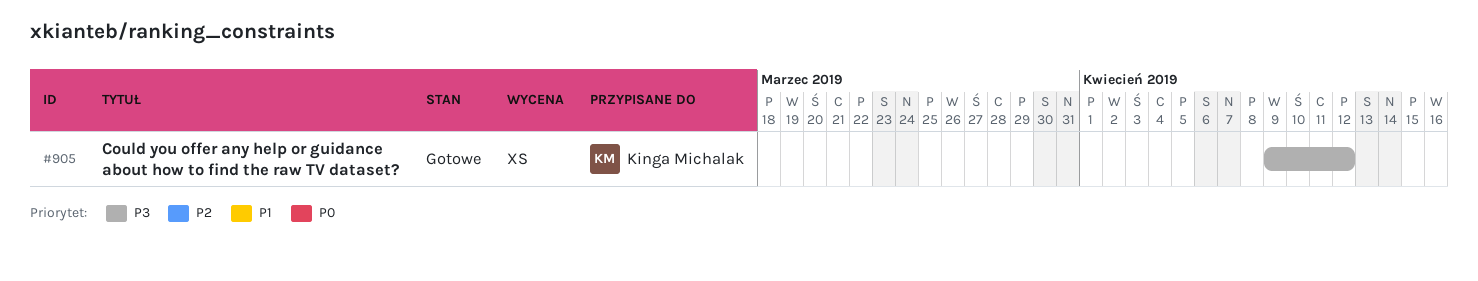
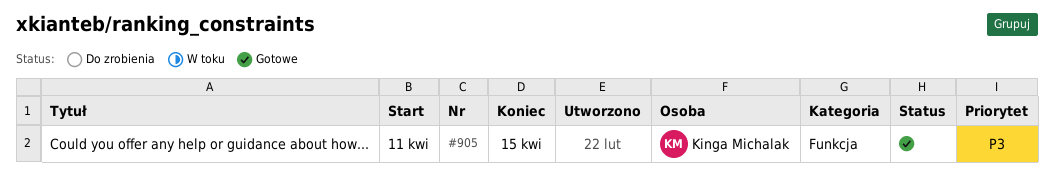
#905, start: Apr 9 -> Apr 11
#905, due: Apr 12 -> Apr 15

